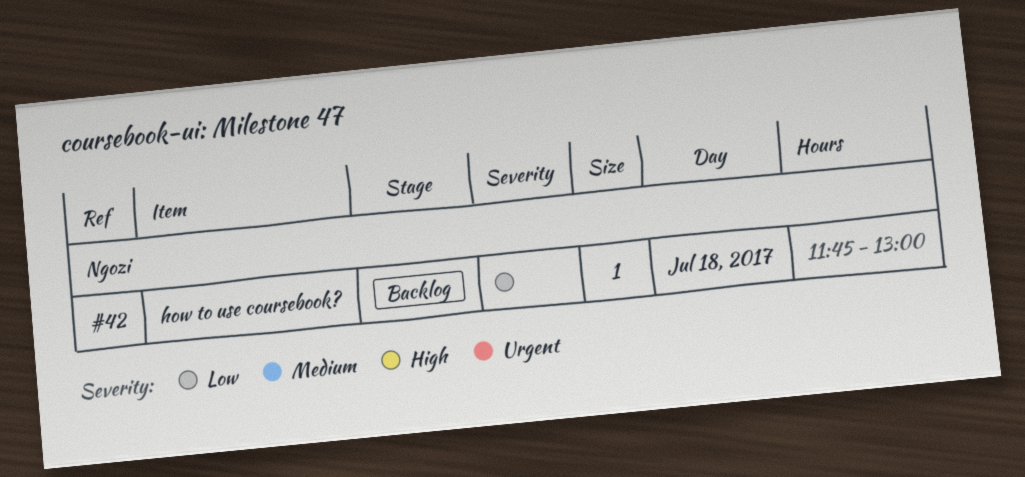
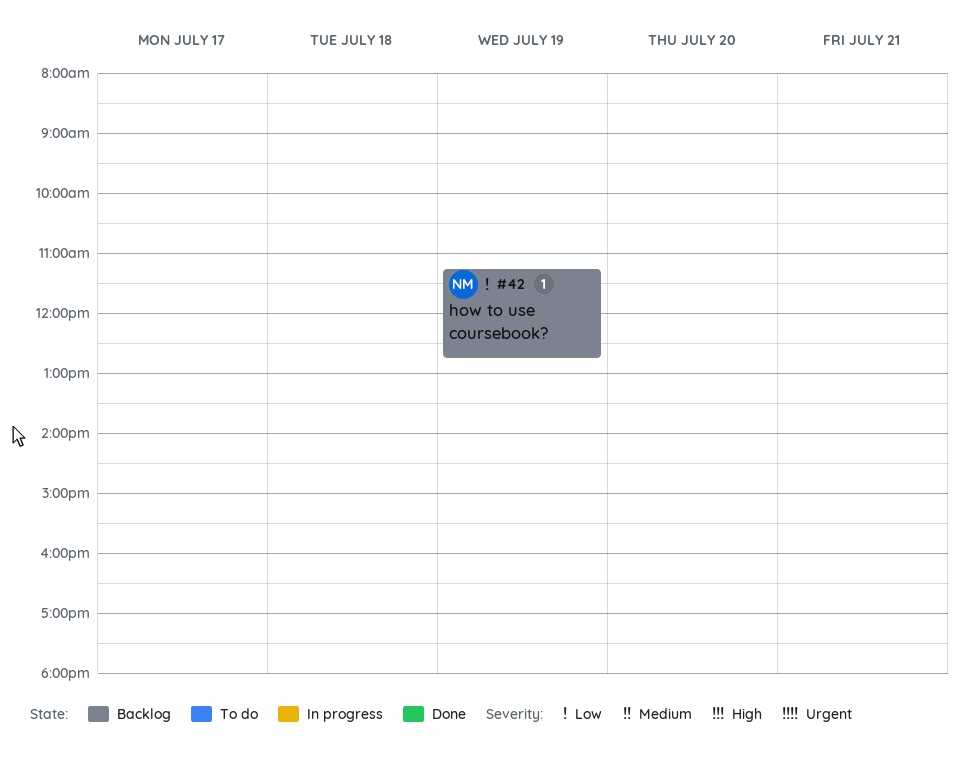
#42, day: Jul 18 -> Jul 19
#42, begins: 11:45 -> 11:15
#42, ends: 13:00 -> 12:45

